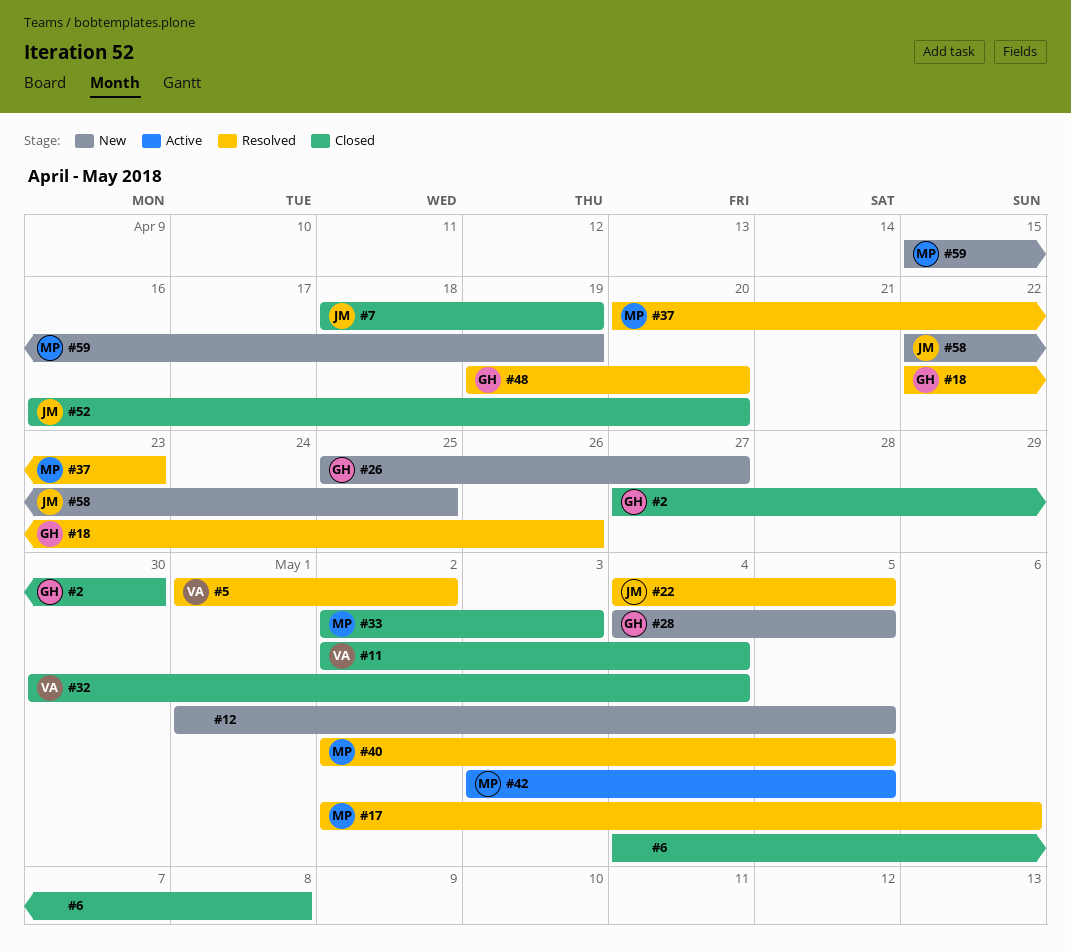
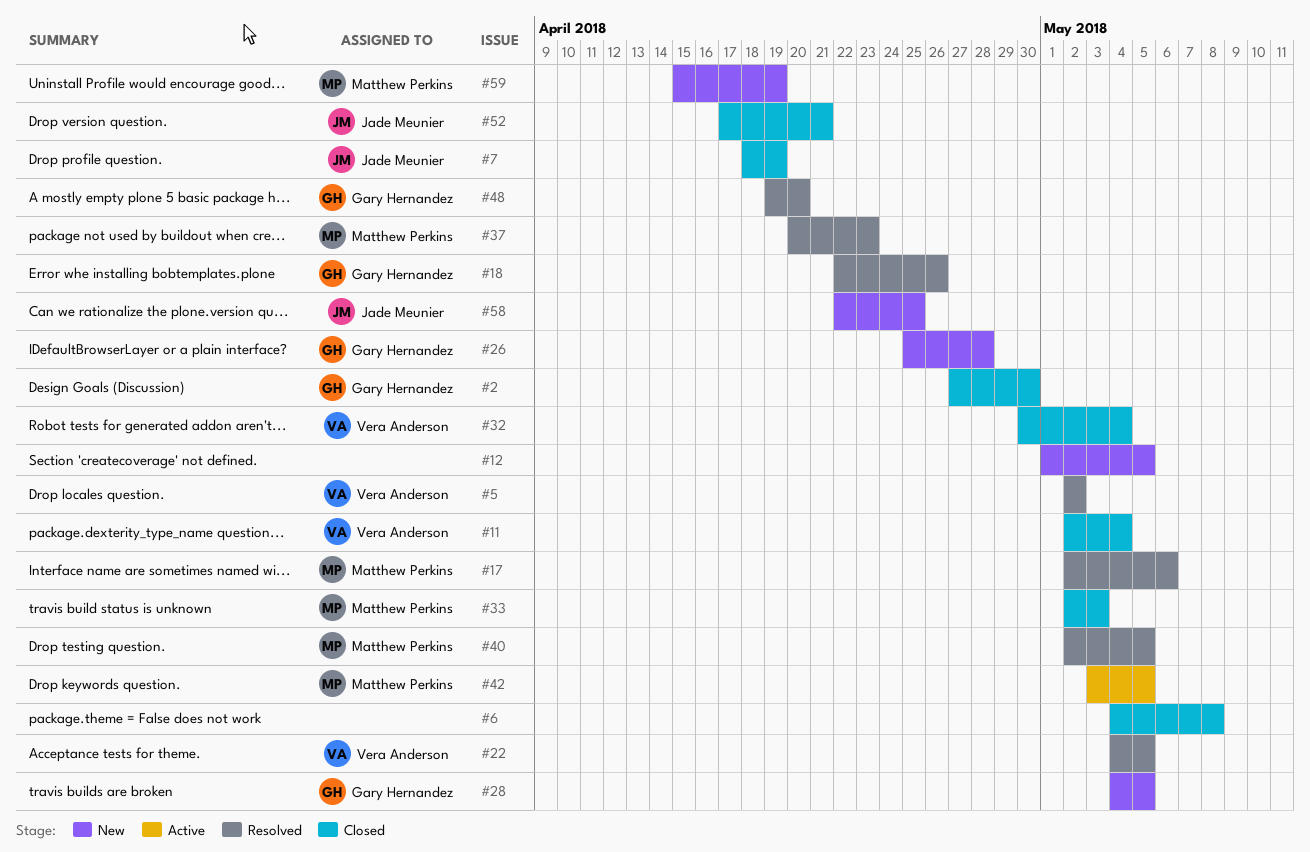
#5, start: May 1 -> May 2
#22, owner: Jade Meunier -> Vera Anderson
#26, due: Apr 27 -> Apr 28
#52, start: Apr 16 -> Apr 17
#52, due: Apr 20 -> Apr 21

